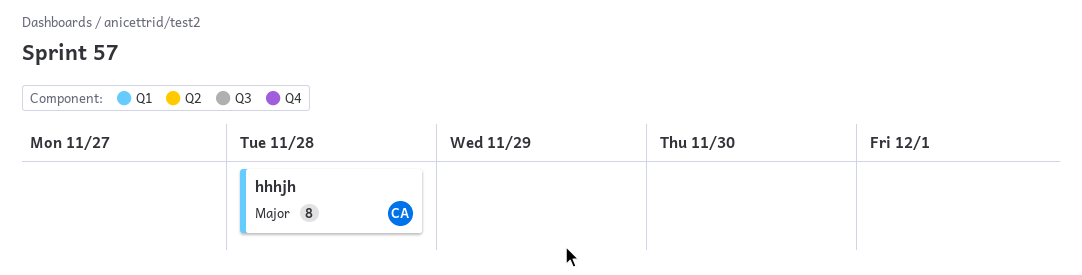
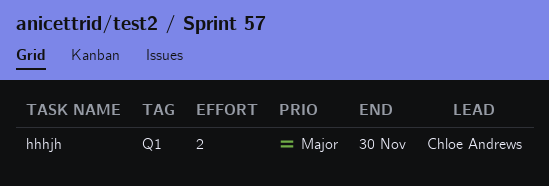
hhhjh, estimate: 8 -> 2
hhhjh, due: Nov 28 -> Nov 30

